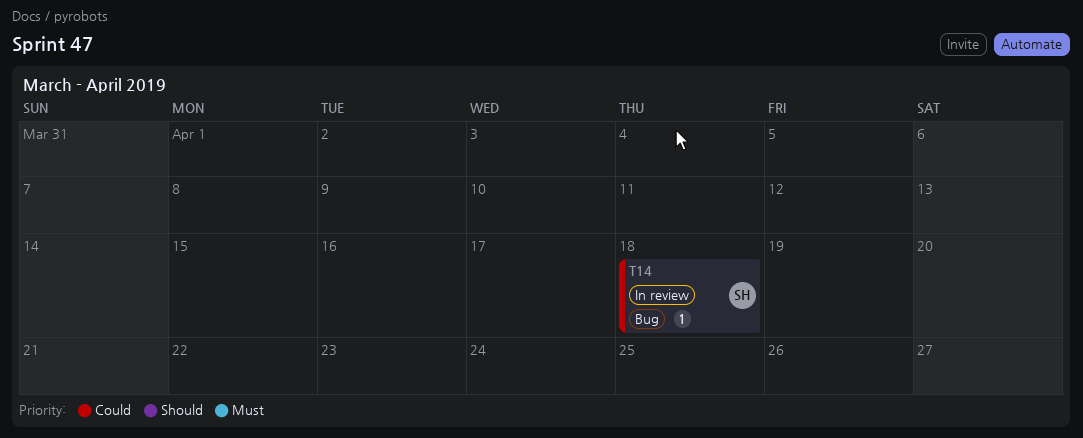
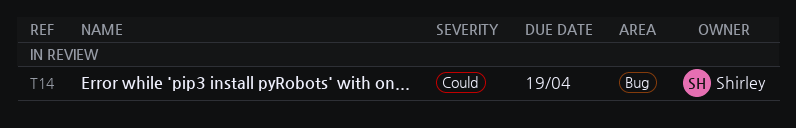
T14, due: Apr 18 -> Apr 19

